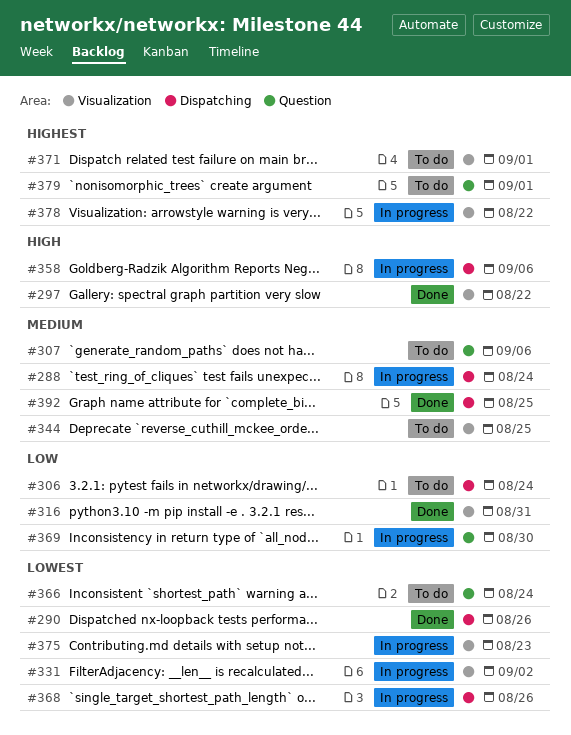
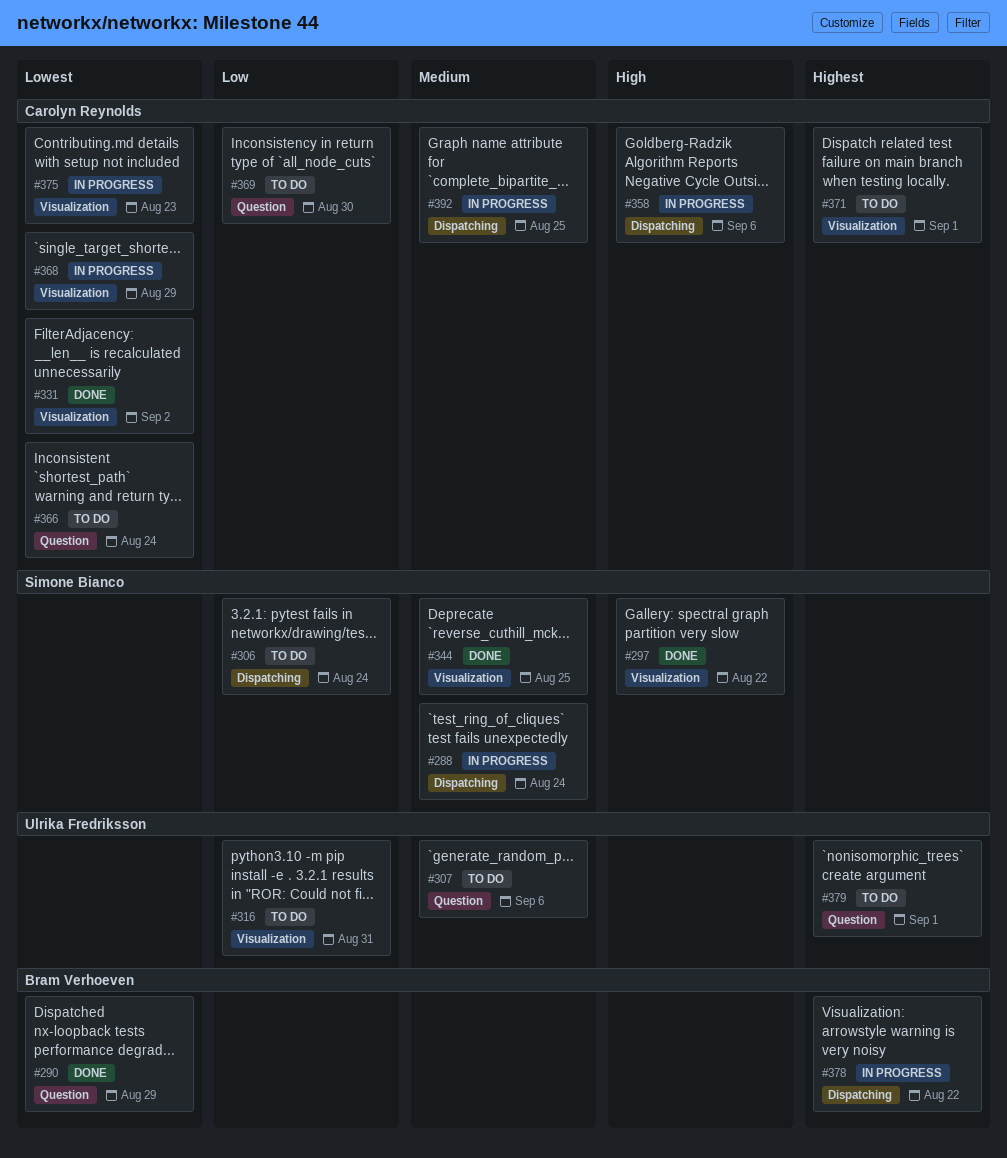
#290, label: Dispatching -> Question
#290, due: Aug 26 -> Aug 29
#316, status: Done -> To do
#331, status: In progress -> Done
#344, status: To do -> Done
#368, label: Dispatching -> Visualization
#368, due: Aug 26 -> Aug 29
#369, status: In progress -> To do
#378, label: Visualization -> Dispatching
#392, status: Done -> In progress

